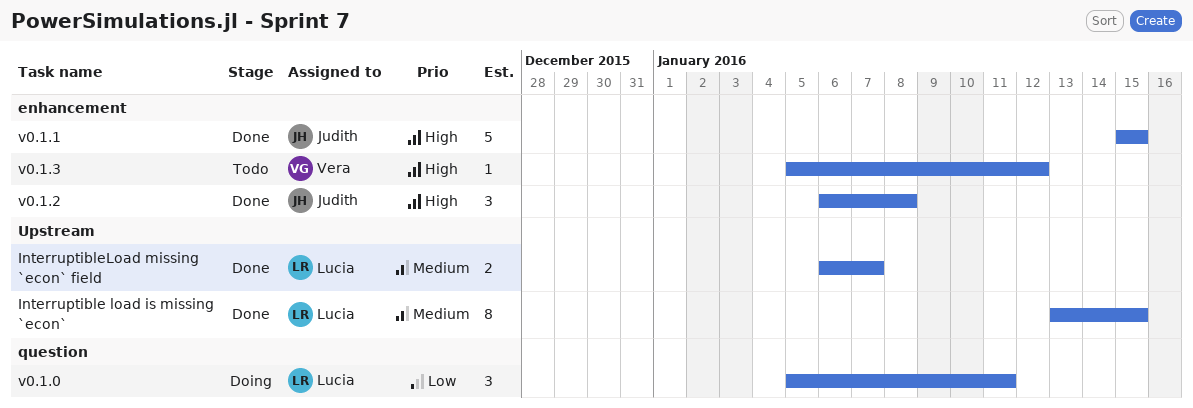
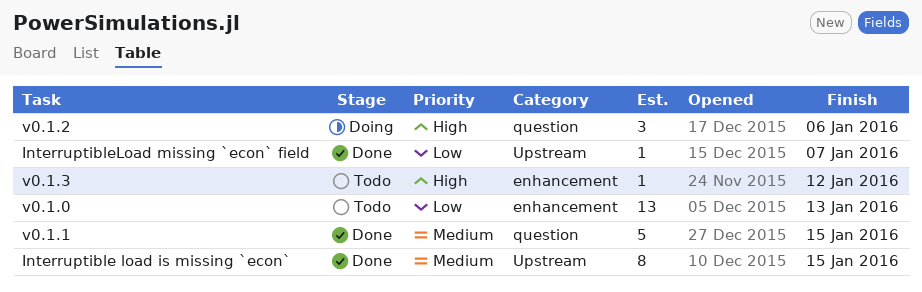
InterruptibleLoad missing `econ` field, priority: Medium -> Low
InterruptibleLoad missing `econ` field, estimate: 2 -> 1
v0.1.0, status: Doing -> Todo
v0.1.0, label: question -> enhancement
v0.1.0, estimate: 3 -> 13
v0.1.0, due: Jan 11 -> Jan 13
v0.1.1, priority: High -> Medium
v0.1.1, label: enhancement -> question
v0.1.2, status: Done -> Doing
v0.1.2, label: enhancement -> question
v0.1.2, due: Jan 8 -> Jan 6

